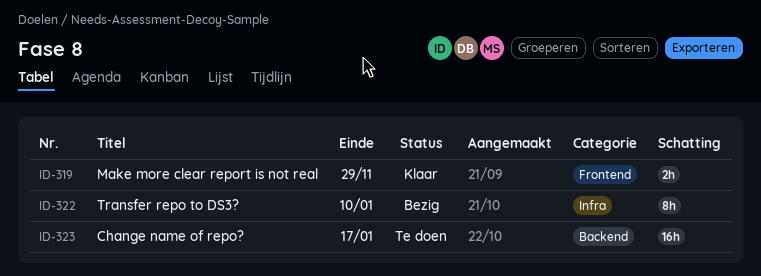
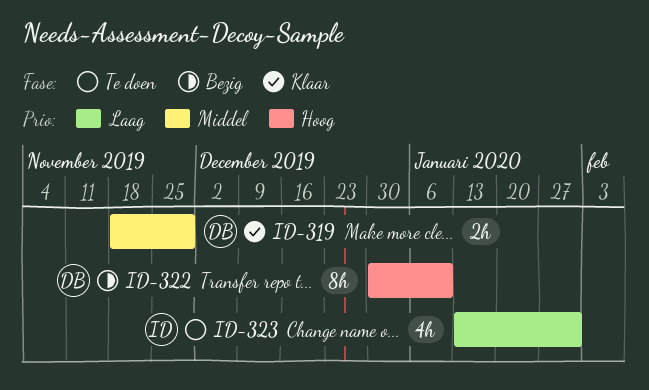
ID-323, estimate: 16h -> 4h
ID-323, due: Jan 17 -> Jan 31

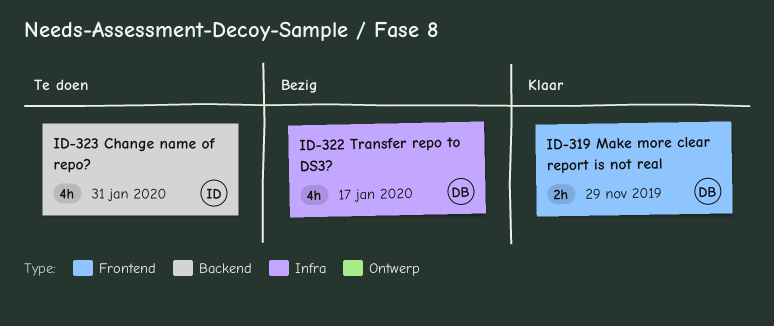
ID-322, estimate: 8h -> 4h
ID-322, due: Jan 10 -> Jan 17

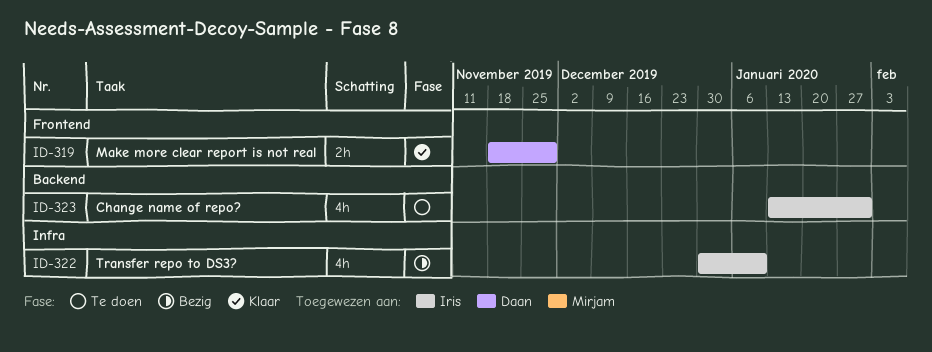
ID-322, owner: Daan -> Iris
ID-322, due: Jan 17 -> Jan 10

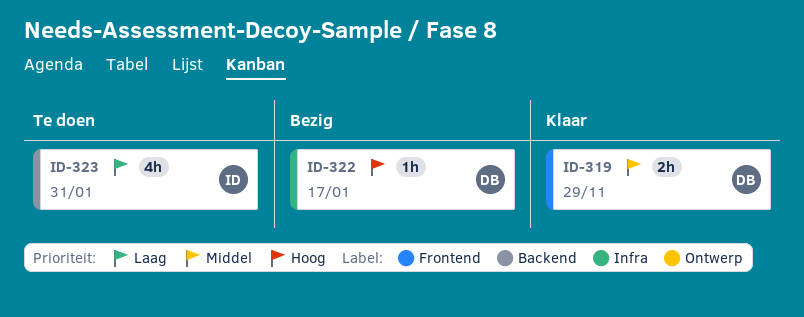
ID-322, owner: Iris -> Daan
ID-322, estimate: 4h -> 1h
ID-322, due: Jan 10 -> Jan 17

